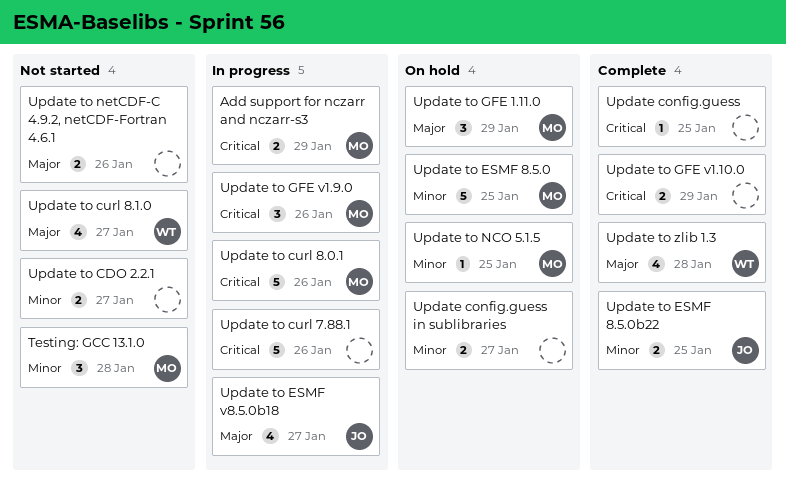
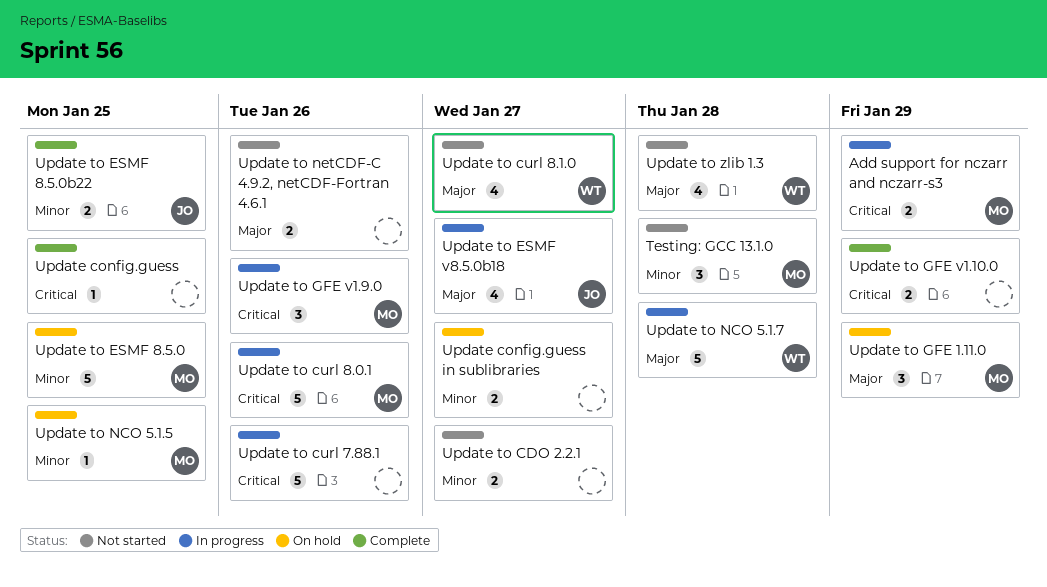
Update to NCO 5.1.7: none -> present
Update to zlib 1.3, status: Complete -> Not started

